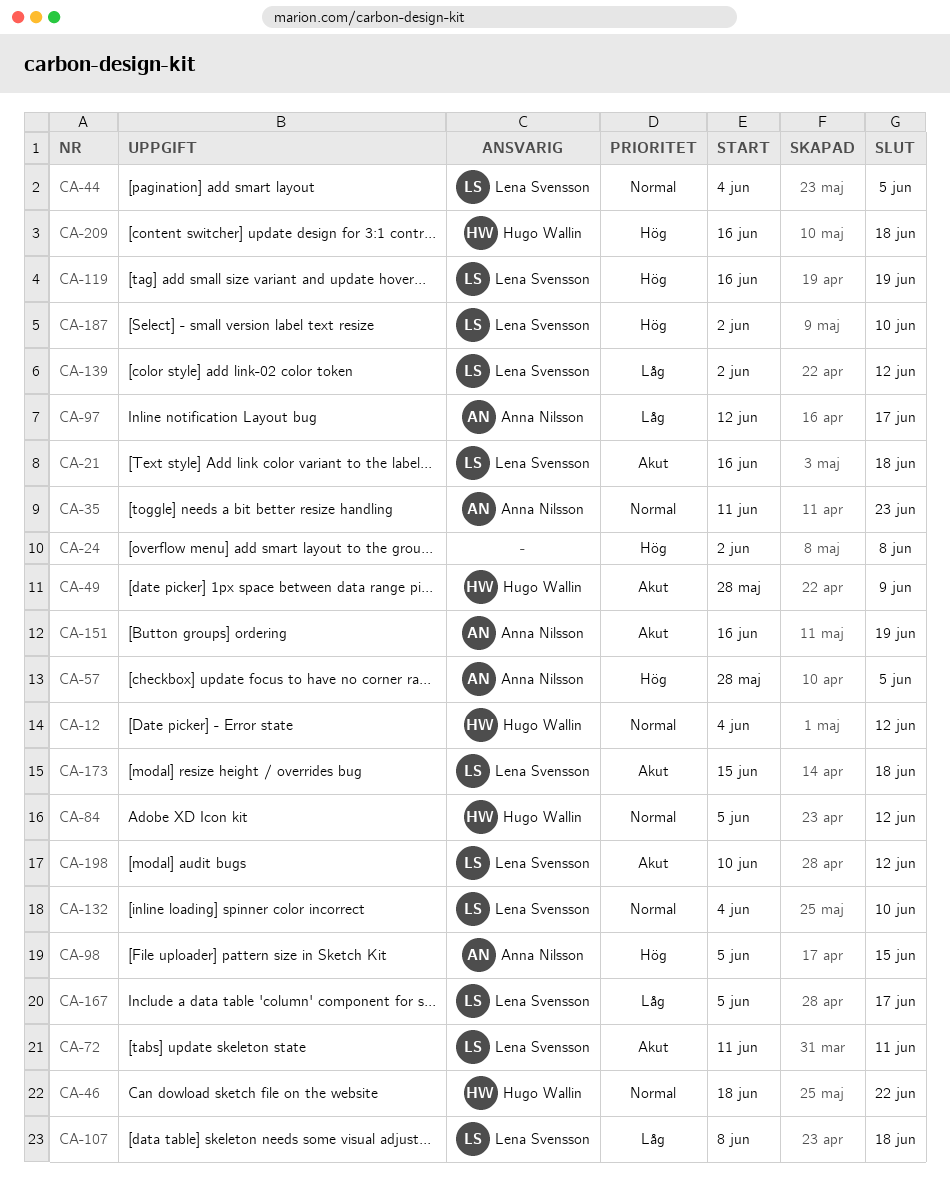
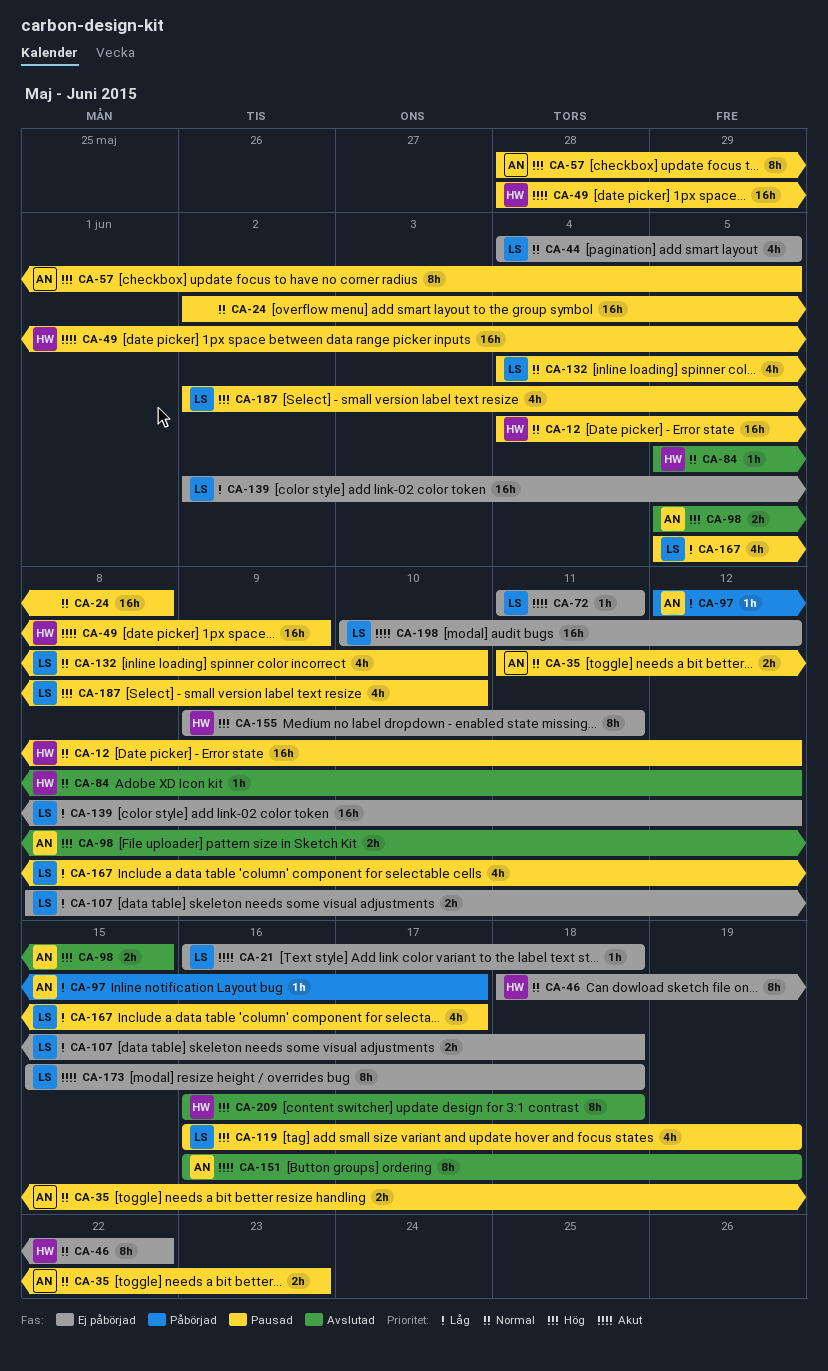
CA-24, priority: Hög -> Normal
CA-155: none -> present

